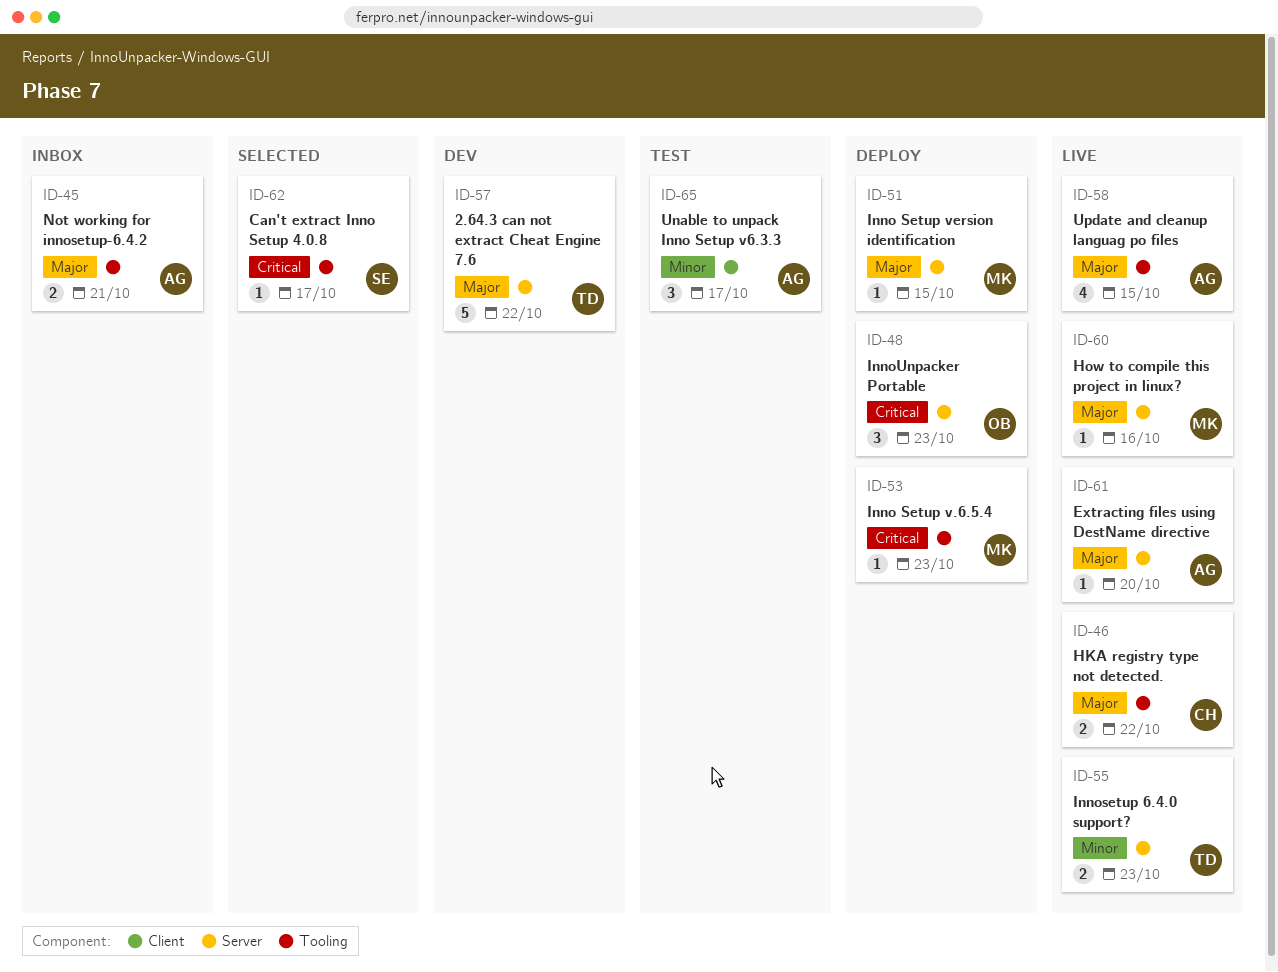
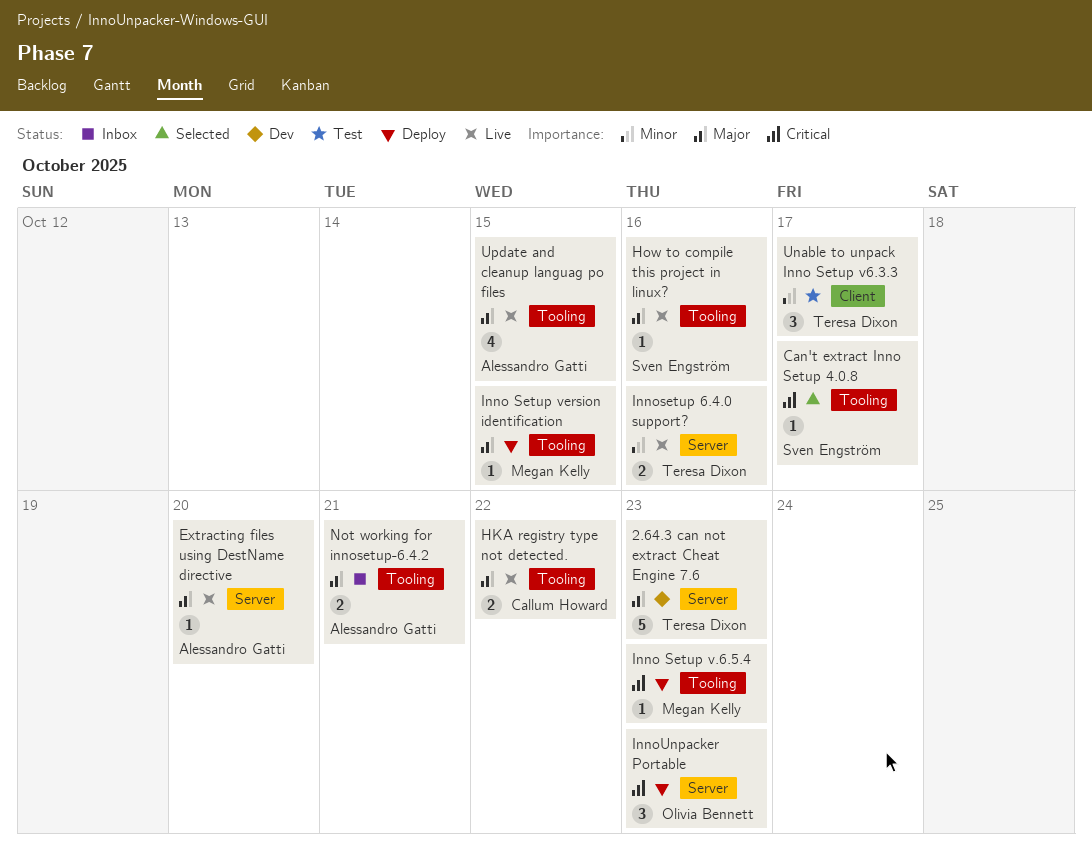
2.64.3 can not extract Cheat Engine 7.6, due: Oct 22 -> Oct 23
How to compile this project in linux?, owner: Megan Kelly -> Sven Engström
How to compile this project in linux?, label: Server -> Tooling
Inno Setup version identification, label: Server -> Tooling
Innosetup 6.4.0 support?, due: Oct 23 -> Oct 16
Unable to unpack Inno Setup v6.3.3, owner: Alessandro Gatti -> Teresa Dixon

